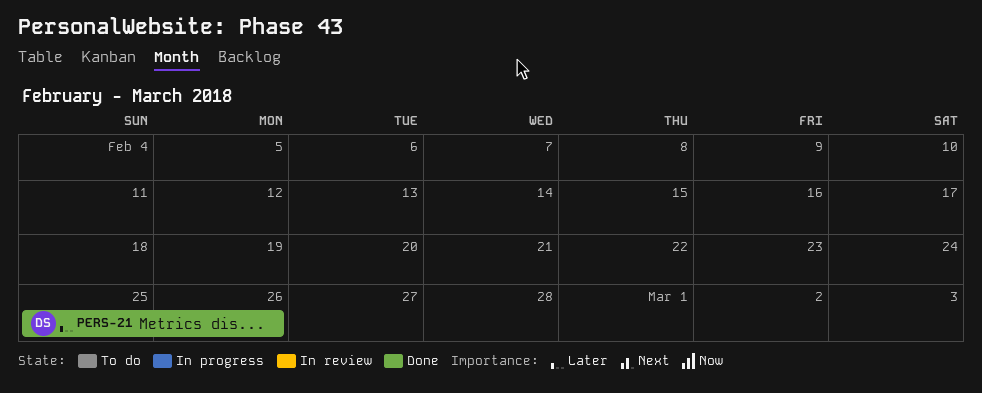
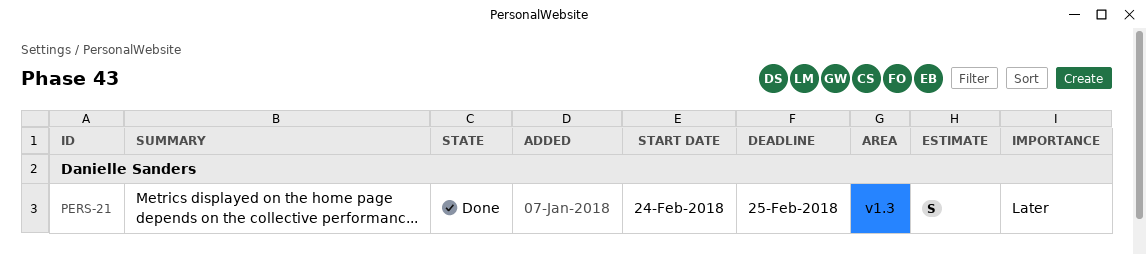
PERS-21, start: Feb 25 -> Feb 24
PERS-21, due: Feb 26 -> Feb 25

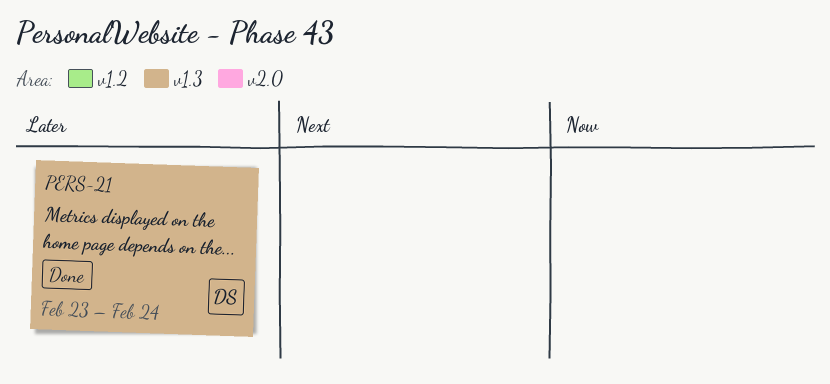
PERS-21, start: Feb 24 -> Feb 23
PERS-21, due: Feb 25 -> Feb 24

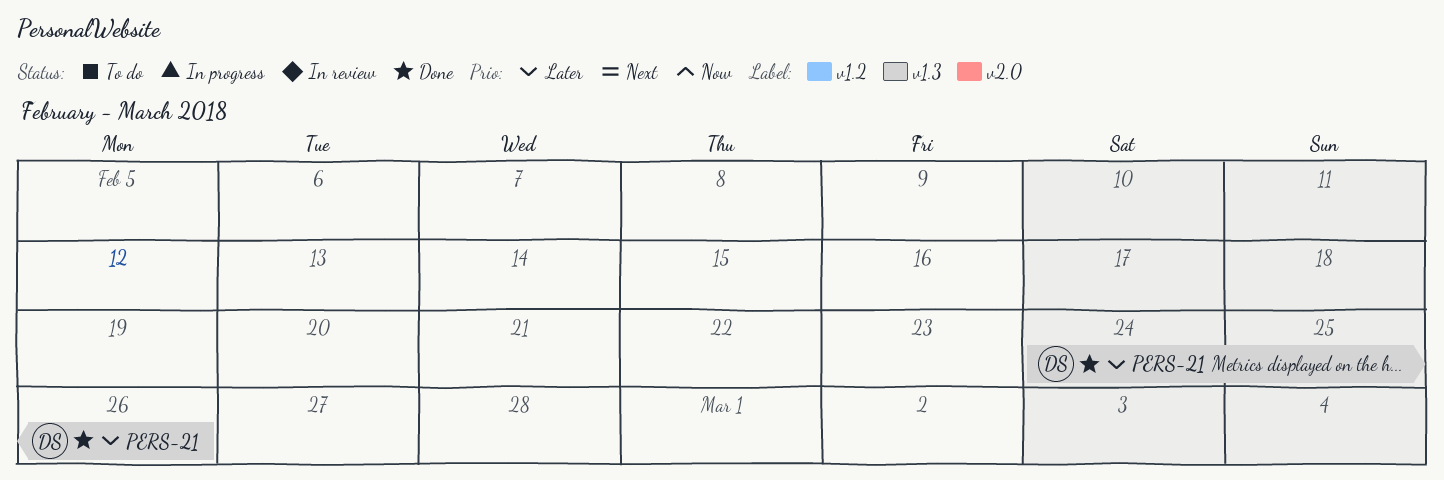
PERS-21, start: Feb 23 -> Feb 24
PERS-21, due: Feb 24 -> Feb 26

